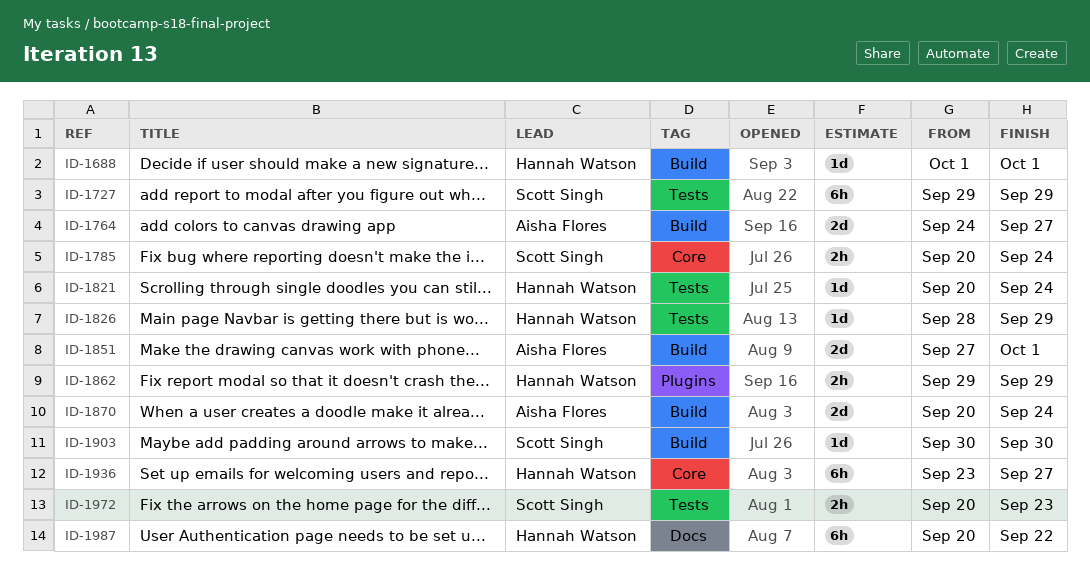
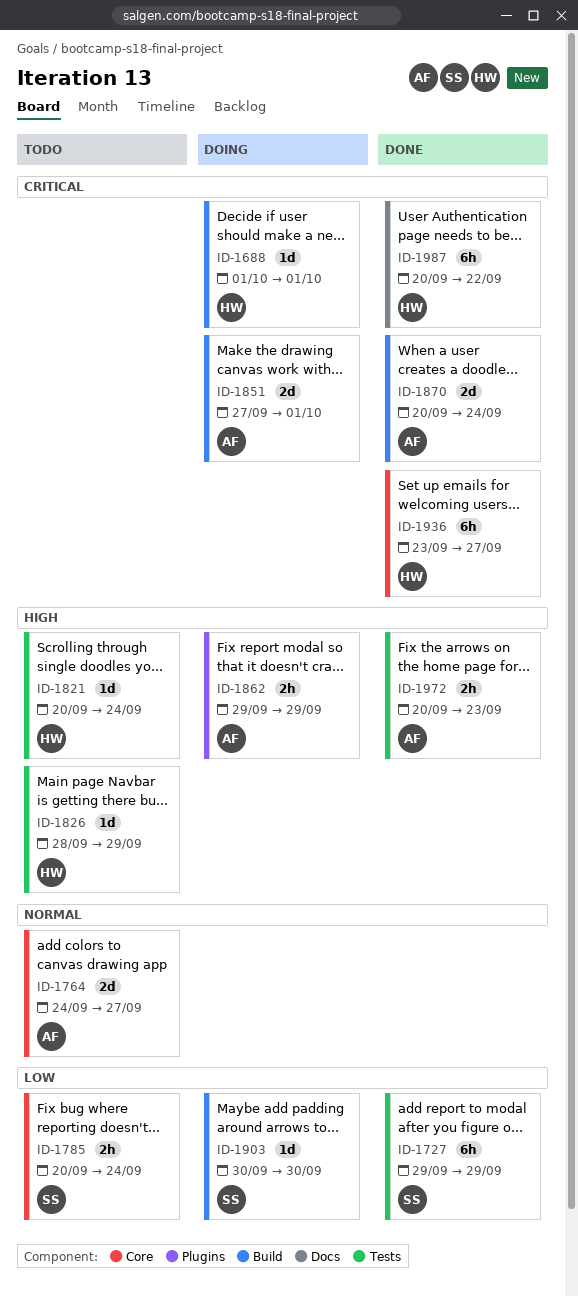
ID-1764, label: Build -> Core
ID-1862, owner: Hannah Watson -> Aisha Flores
ID-1972, owner: Scott Singh -> Aisha Flores

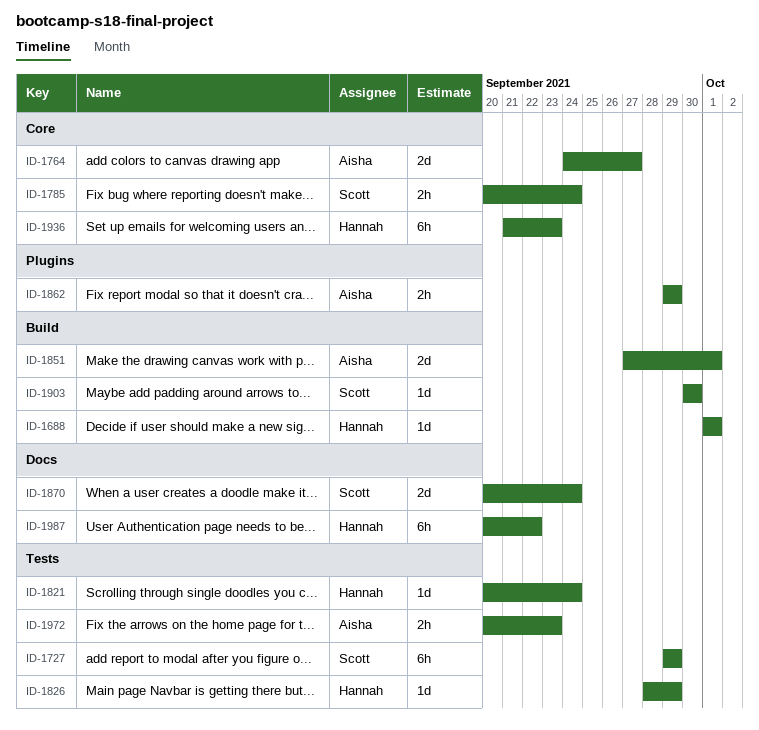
ID-1870, owner: Aisha -> Scott
ID-1870, label: Build -> Docs
ID-1936, start: Sep 23 -> Sep 21
ID-1936, due: Sep 27 -> Sep 23

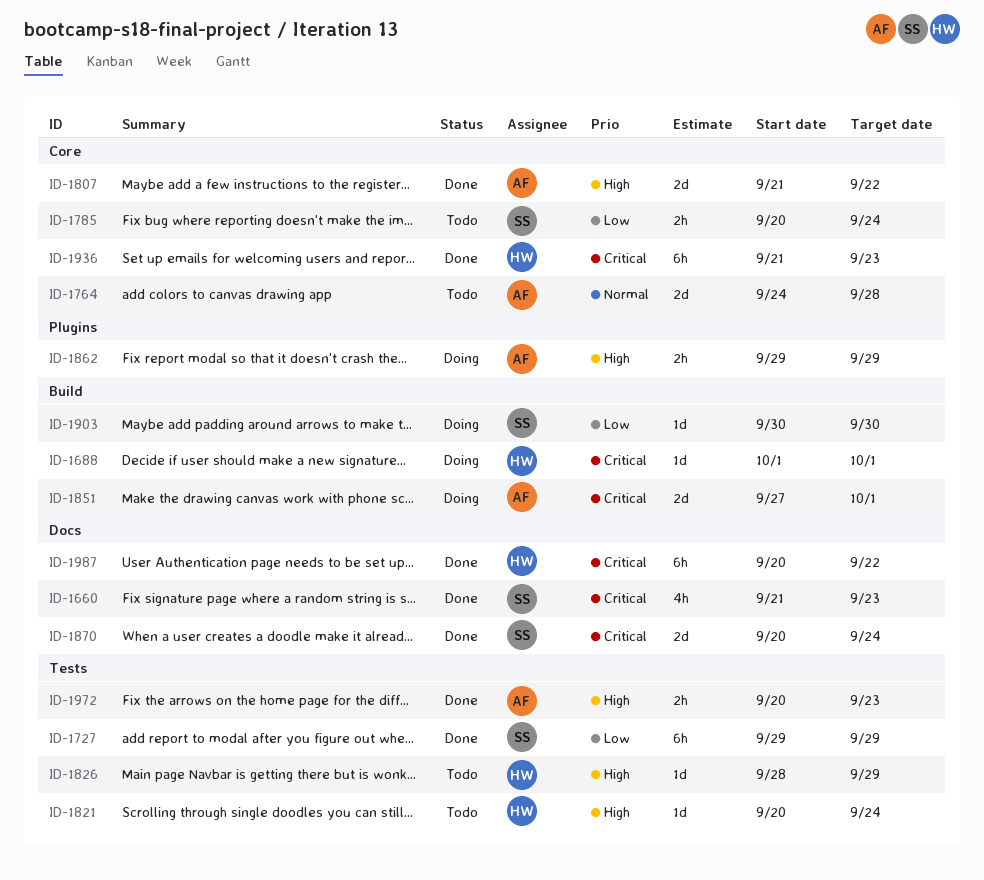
ID-1660: none -> present
ID-1764, due: Sep 27 -> Sep 28
ID-1807: none -> present

